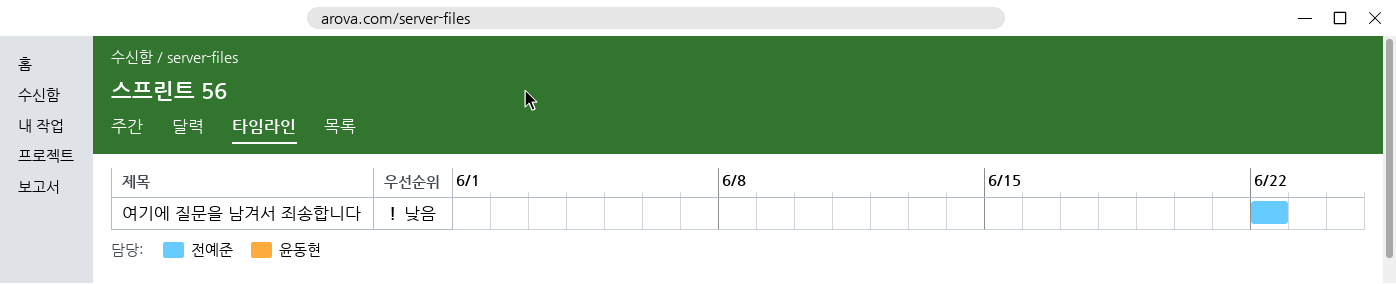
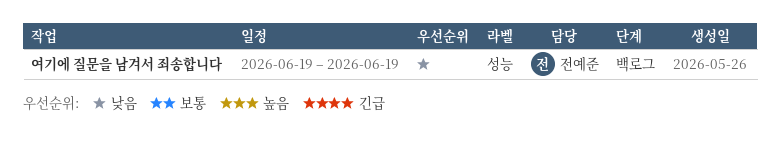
여기에 질문을 남겨서 죄송합니다, start: Jun 22 -> Jun 19
여기에 질문을 남겨서 죄송합니다, due: Jun 22 -> Jun 19

